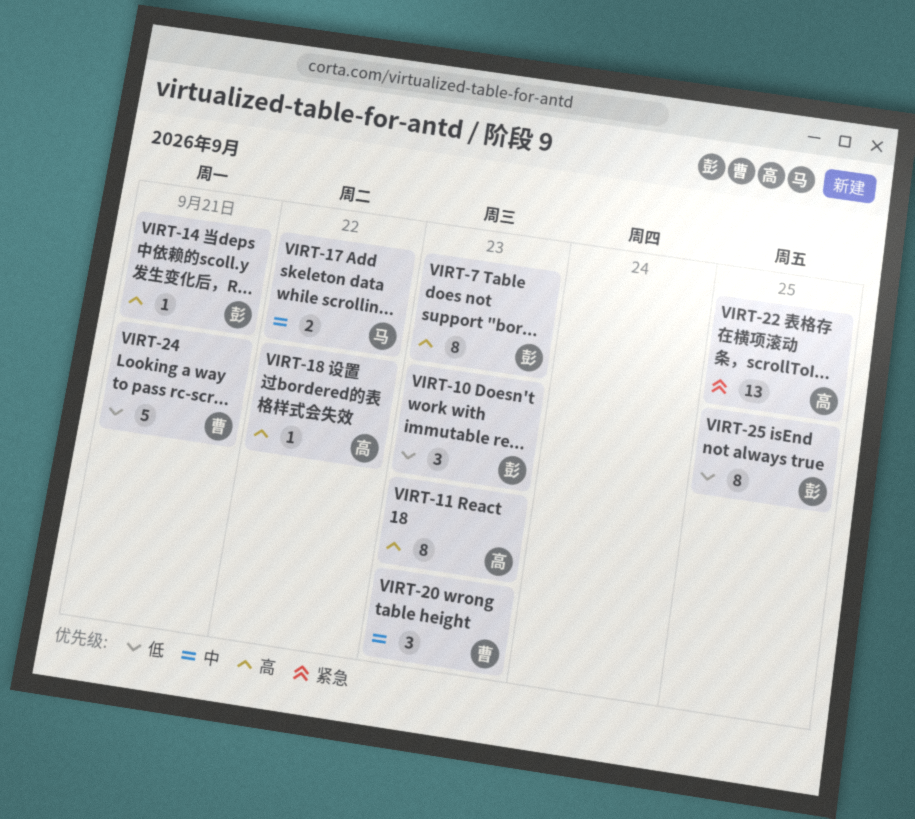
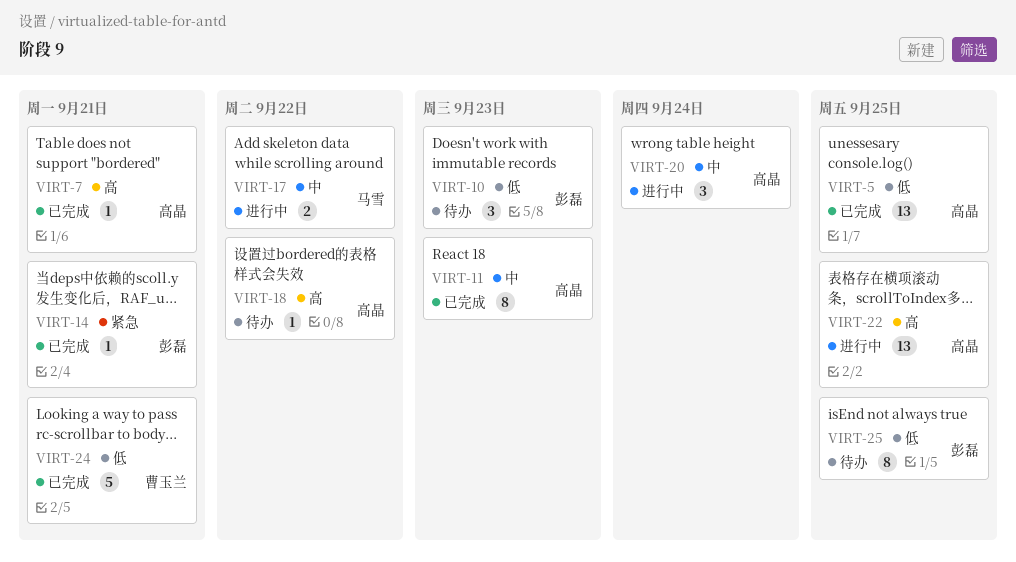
VIRT-5: none -> present
VIRT-7, owner: 彭磊 -> 高晶
VIRT-7, estimate: 8 -> 1
VIRT-7, due: Sep 23 -> Sep 21
VIRT-11, priority: 高 -> 中
VIRT-14, priority: 高 -> 紧急
VIRT-20, owner: 曹玉兰 -> 高晶
VIRT-20, due: Sep 23 -> Sep 24
VIRT-22, priority: 紧急 -> 高

